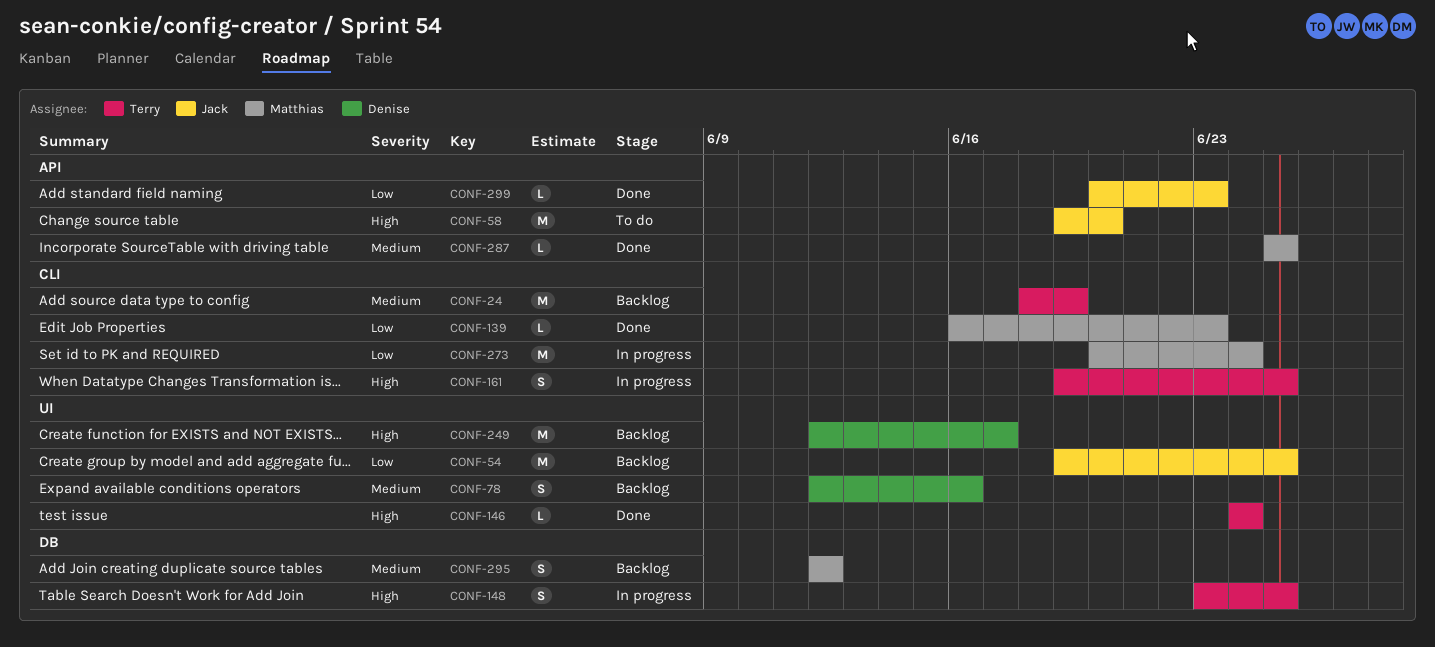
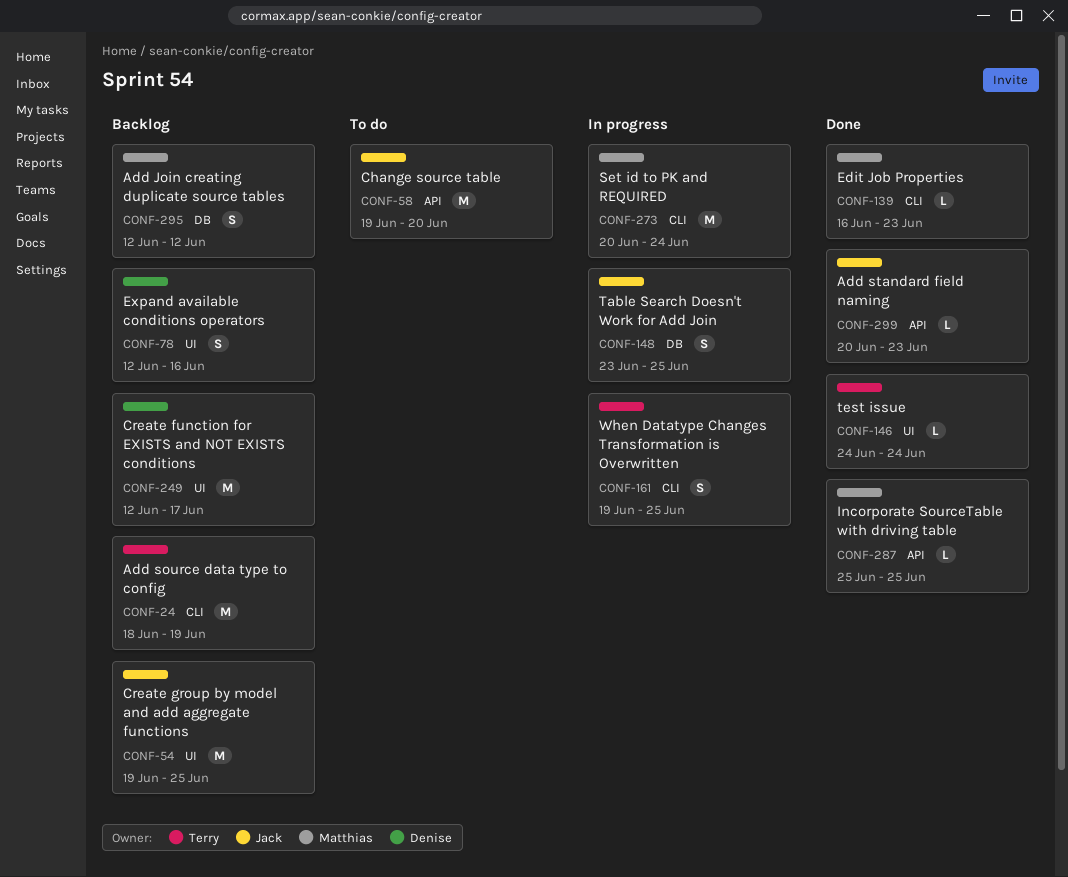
CONF-148, owner: Terry -> Jack

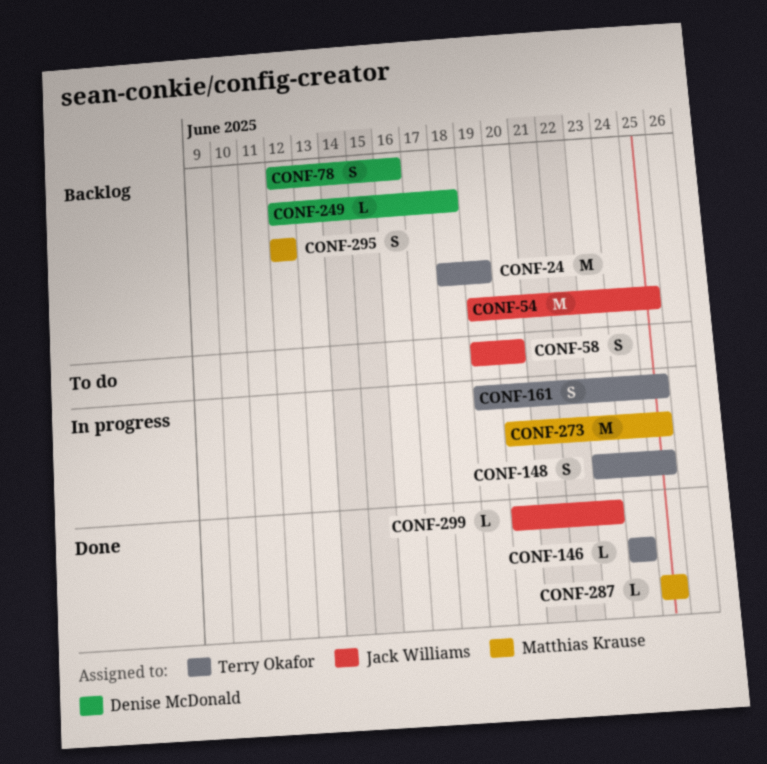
CONF-58, estimate: M -> S
CONF-139: present -> none
CONF-148, owner: Jack Williams -> Terry Okafor
CONF-249, estimate: M -> L
CONF-249, due: Jun 17 -> Jun 18
CONF-273, due: Jun 24 -> Jun 25

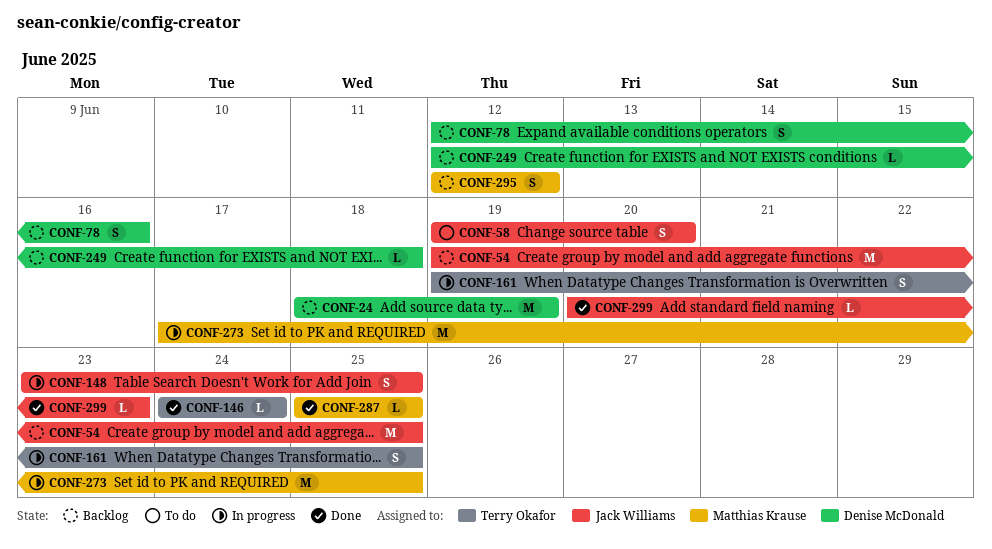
CONF-24, owner: Terry Okafor -> Denise McDonald
CONF-148, owner: Terry Okafor -> Jack Williams
CONF-273, start: Jun 20 -> Jun 17

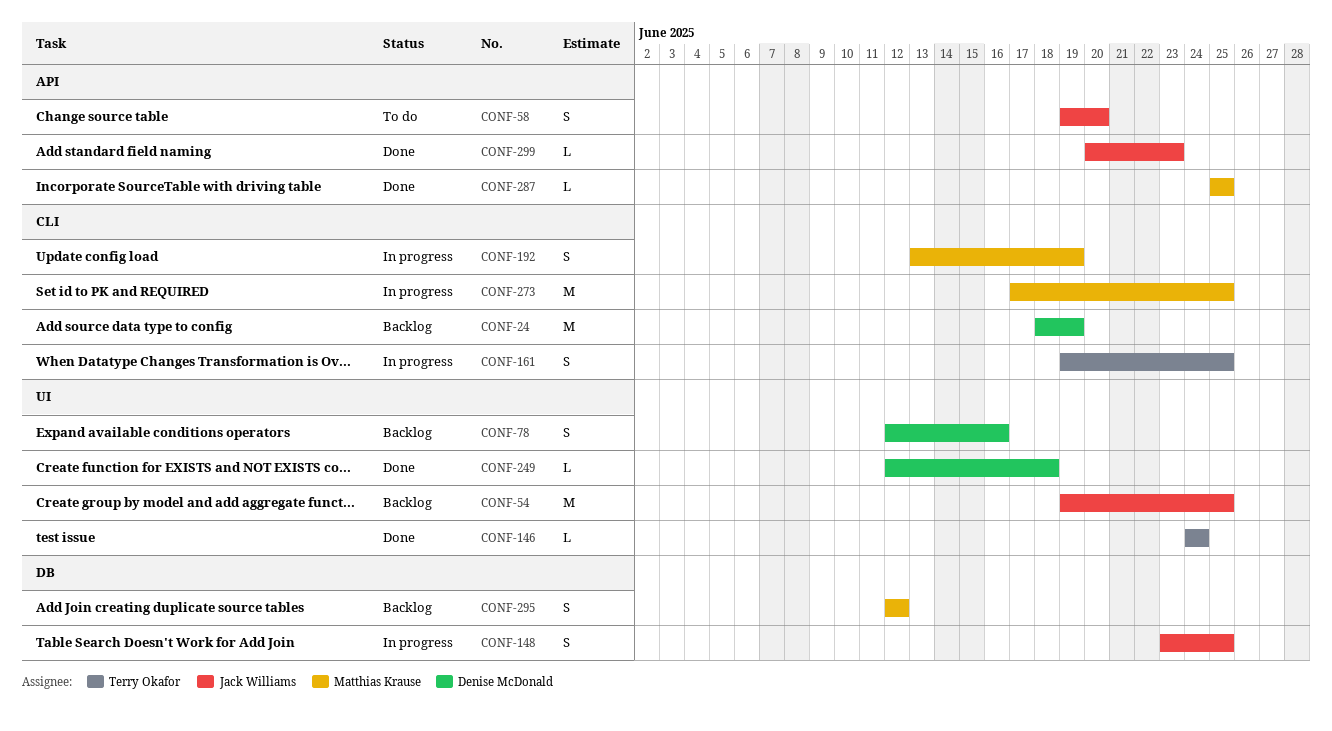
CONF-192: none -> present
CONF-249, status: Backlog -> Done

